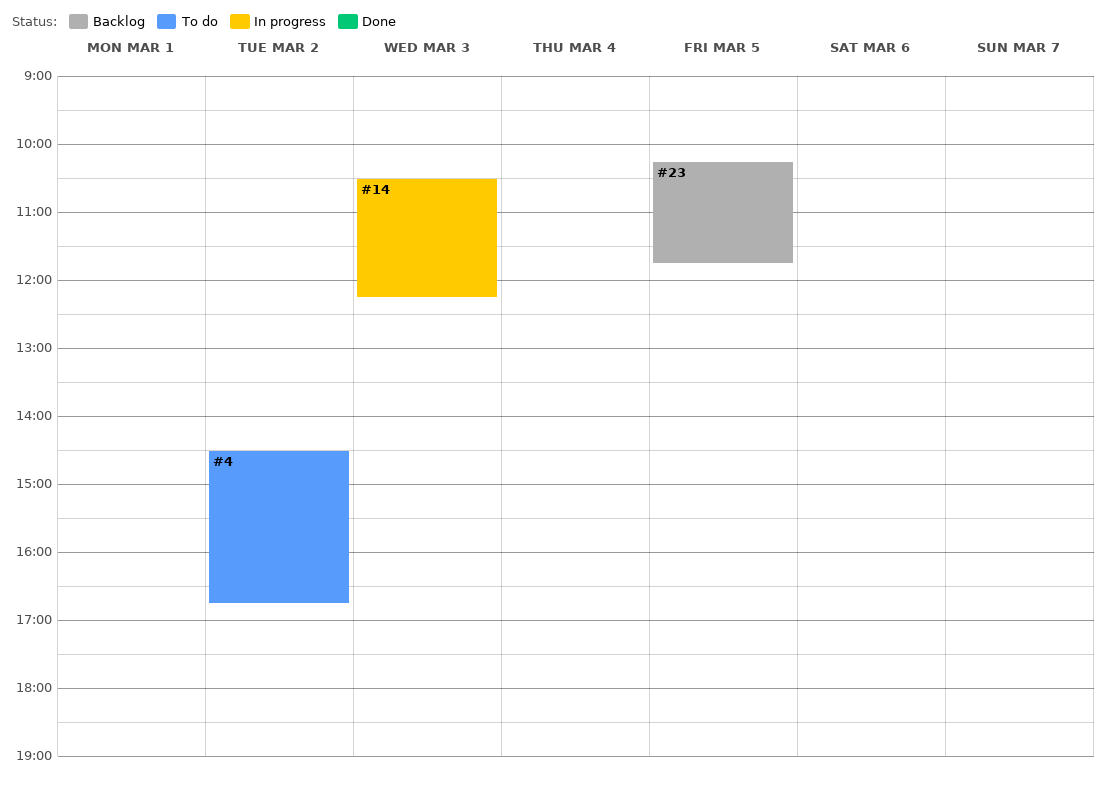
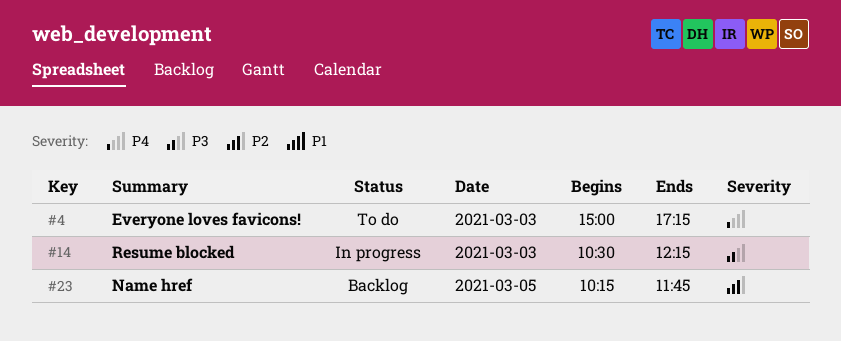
#4, day: Mar 2 -> Mar 3
#4, begins: 14:30 -> 15:00
#4, ends: 16:45 -> 17:15

